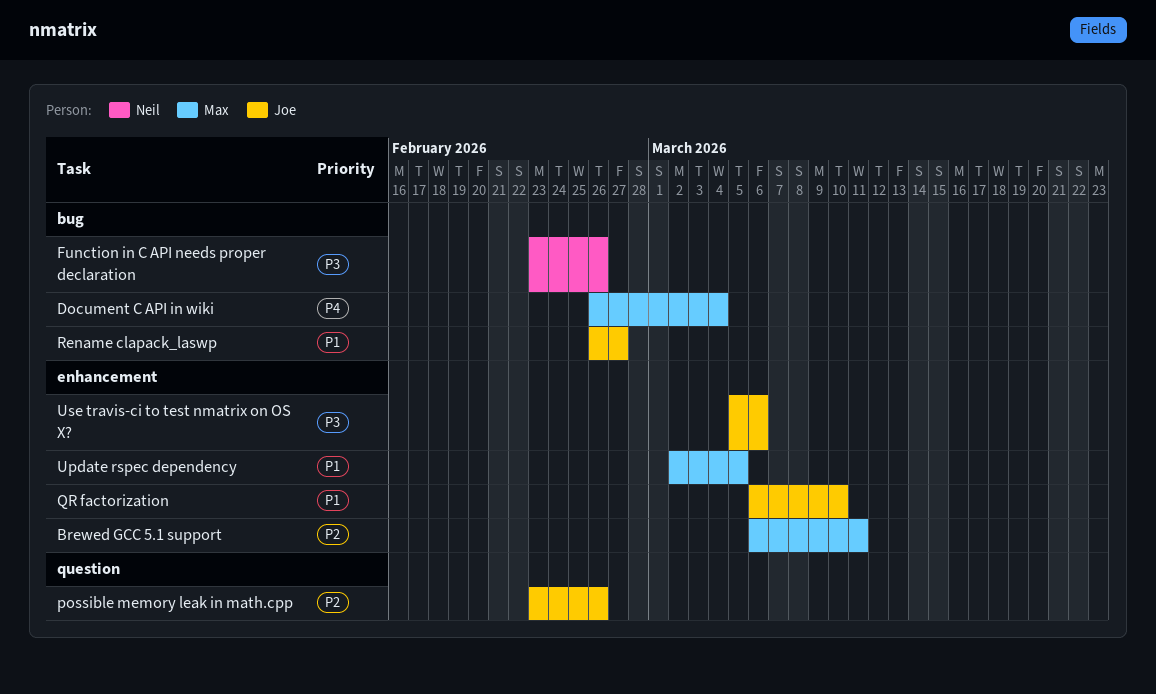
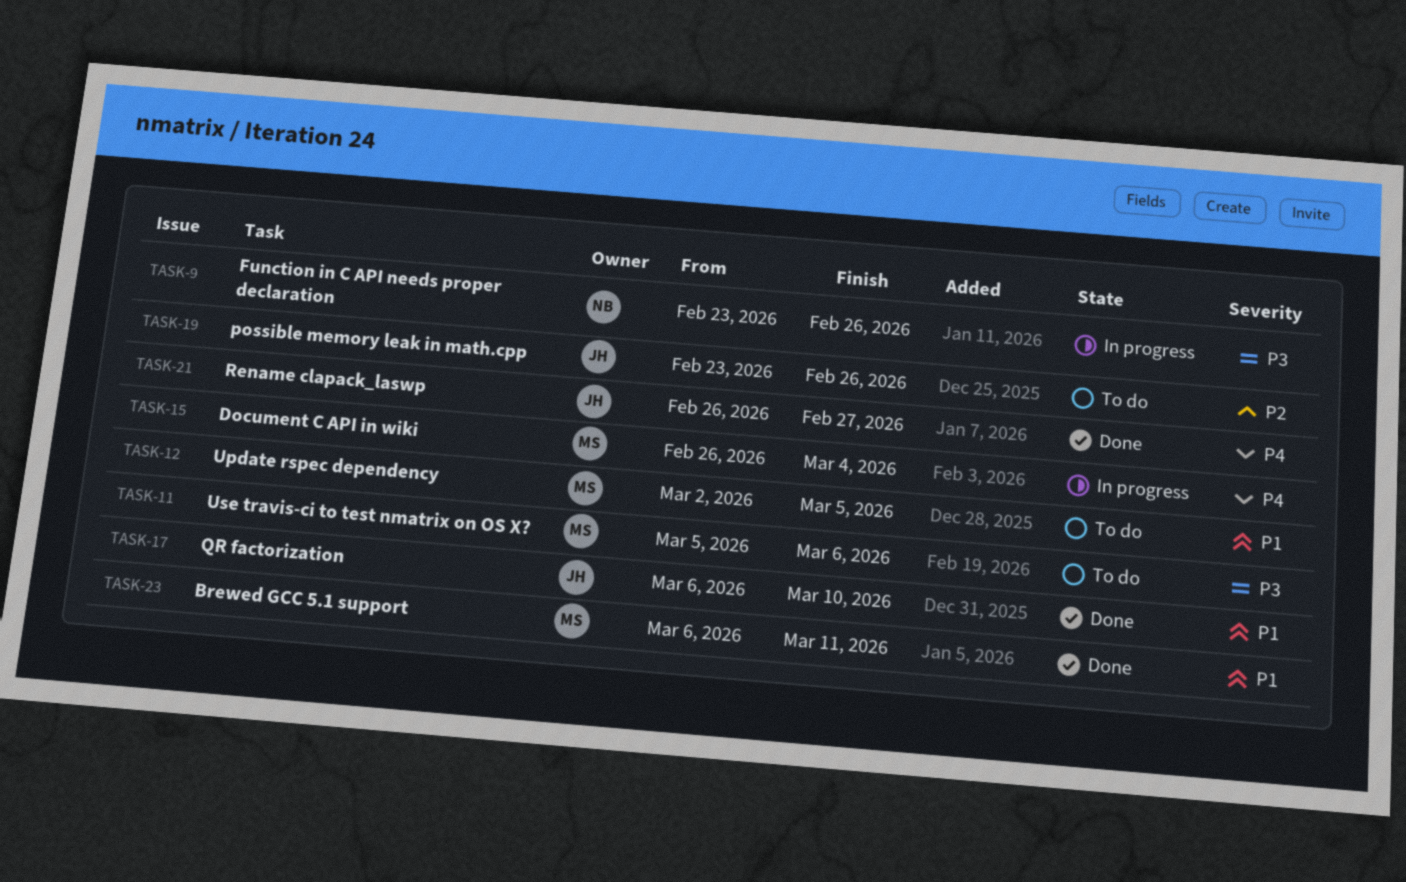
Brewed GCC 5.1 support, priority: P2 -> P1
Rename clapack_laswp, priority: P1 -> P4
Use travis-ci to test nmatrix on OS X?, owner: Joe -> Max

